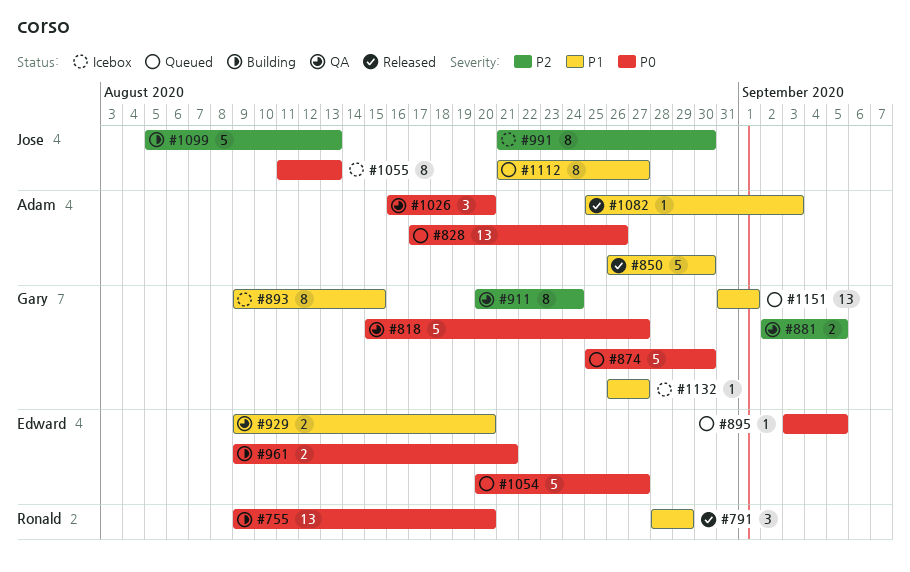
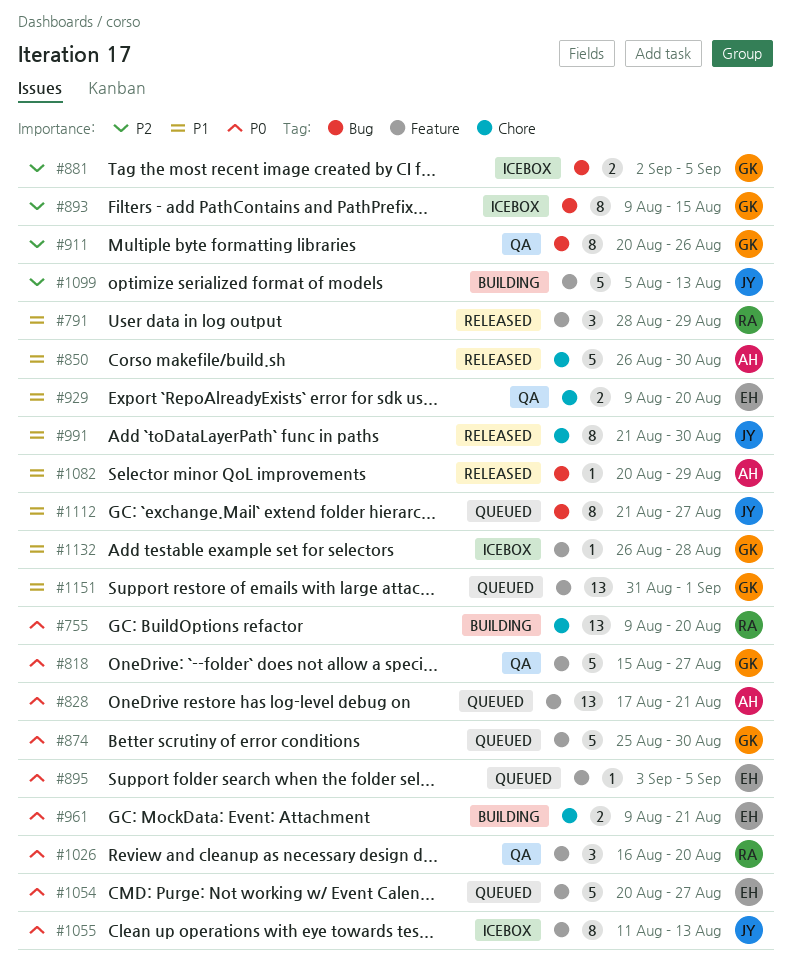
#828, due: Aug 26 -> Aug 21
#881, status: QA -> Icebox
#893, priority: P1 -> P2
#911, due: Aug 24 -> Aug 26
#991, status: Icebox -> Released
#991, priority: P2 -> P1
#1026, owner: Adam -> Ronald
#1082, start: Aug 25 -> Aug 20
#1082, due: Sep 3 -> Aug 29
#1132, due: Aug 27 -> Aug 28

